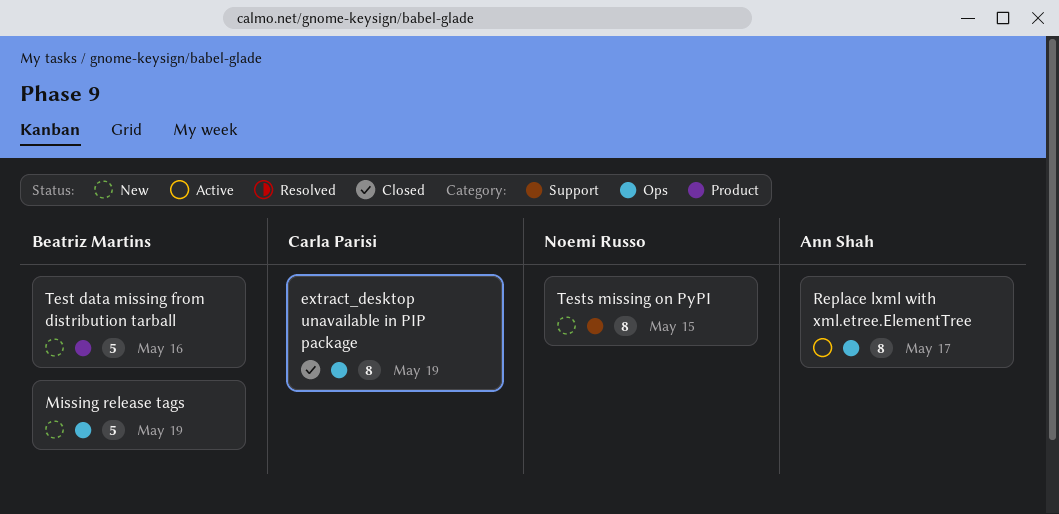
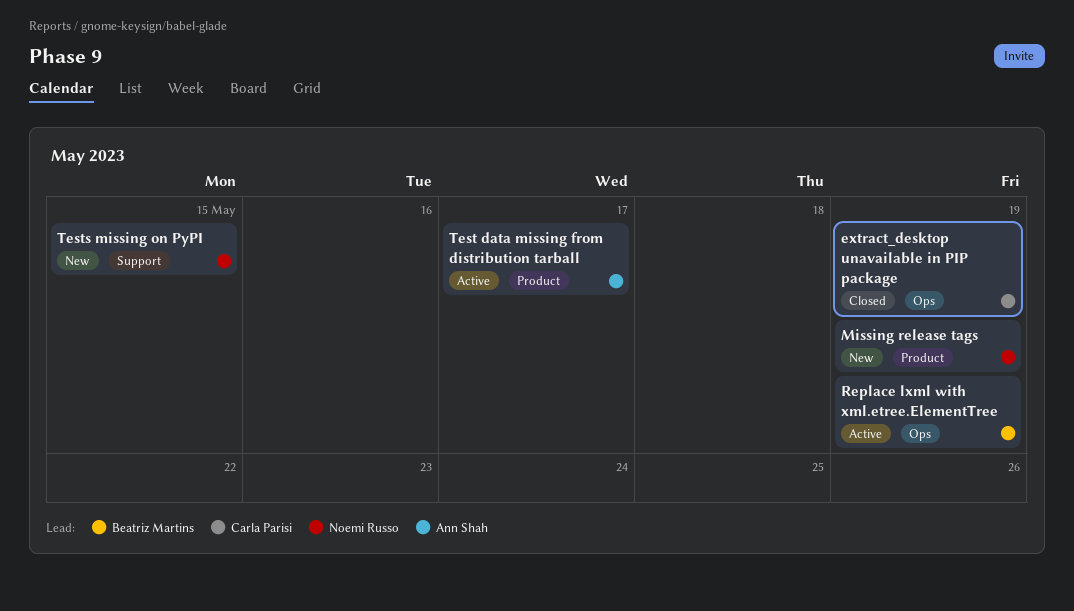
Missing release tags, owner: Beatriz Martins -> Noemi Russo
Missing release tags, label: Ops -> Product
Replace lxml with xml.etree.ElementTree, owner: Ann Shah -> Beatriz Martins
Replace lxml with xml.etree.ElementTree, due: May 17 -> May 19
Test data missing from distribution tarball, status: New -> Active
Test data missing from distribution tarball, owner: Beatriz Martins -> Ann Shah
Test data missing from distribution tarball, due: May 16 -> May 17

